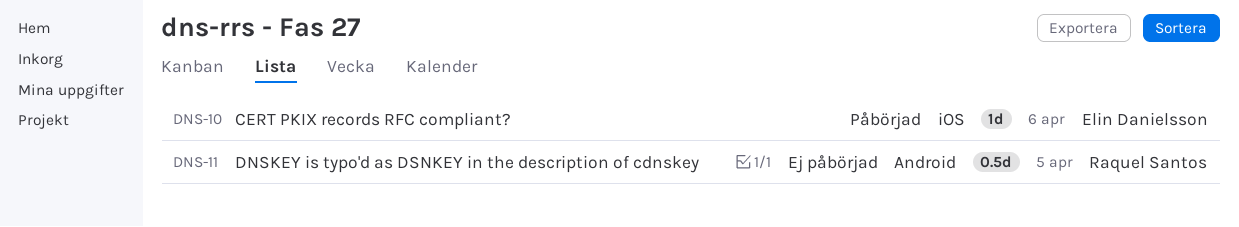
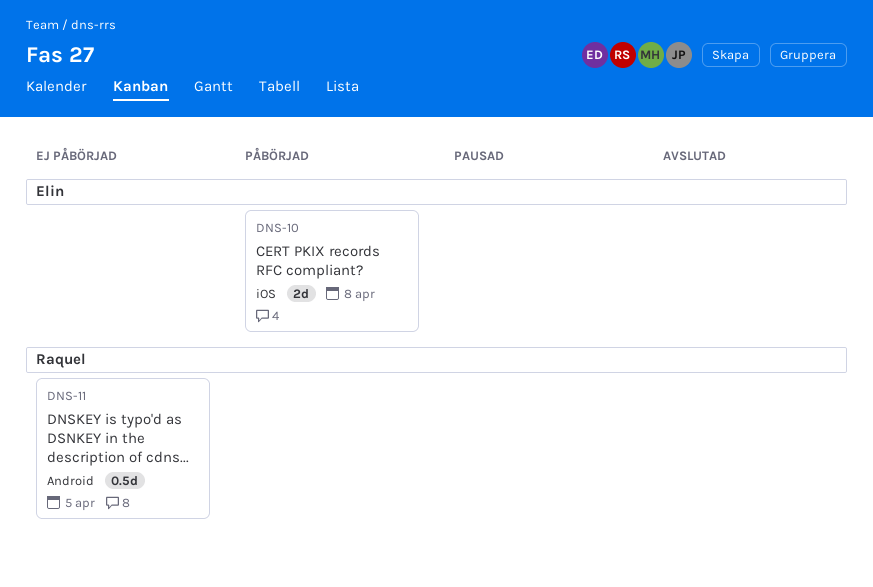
DNS-10, estimate: 1d -> 2d
DNS-10, due: Apr 6 -> Apr 8

